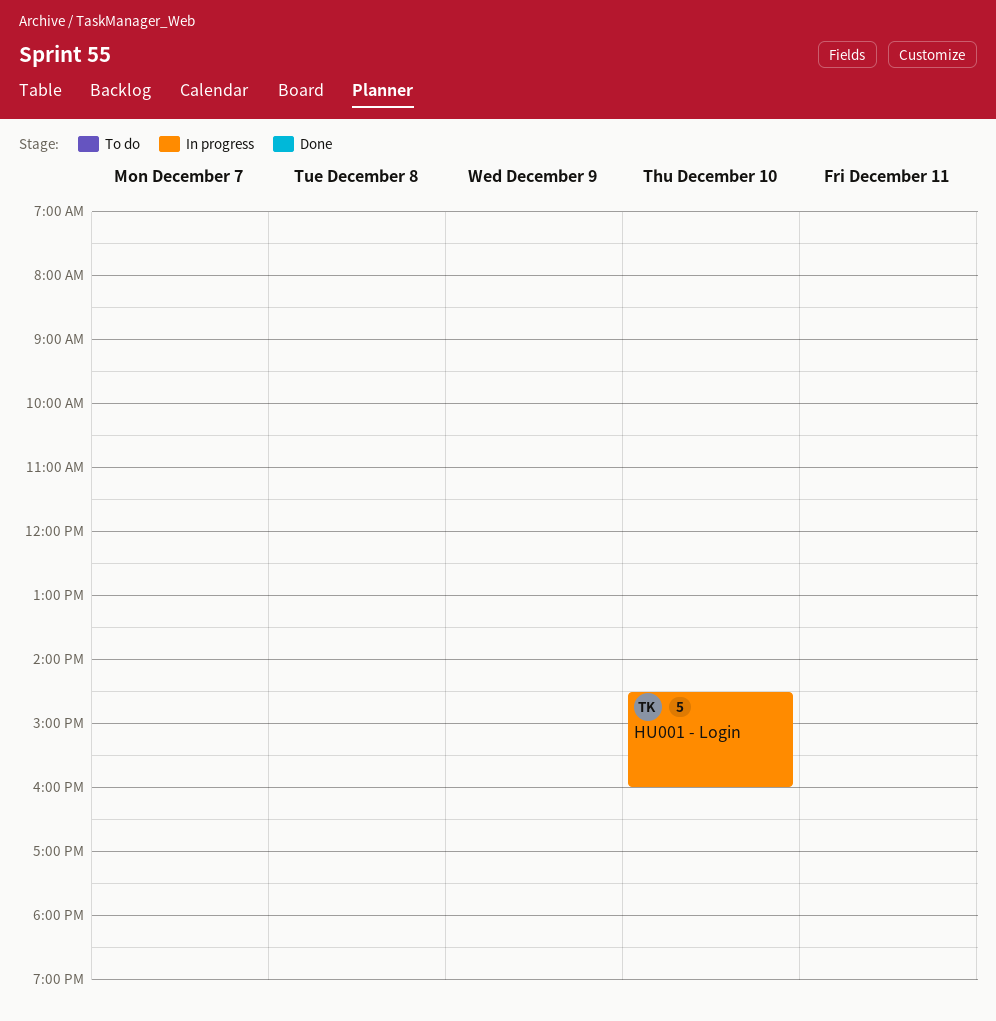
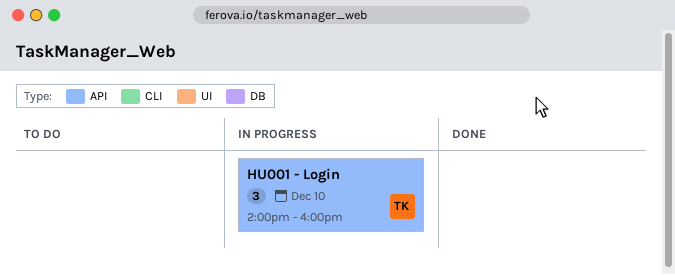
HU001 - Login, estimate: 5 -> 3
HU001 - Login, begins: 14:30 -> 14:00

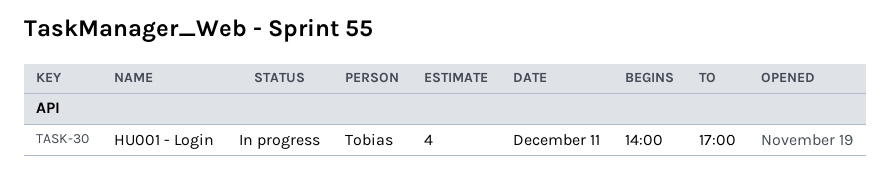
HU001 - Login, estimate: 3 -> 4
HU001 - Login, day: Dec 10 -> Dec 11
HU001 - Login, ends: 16:00 -> 17:00

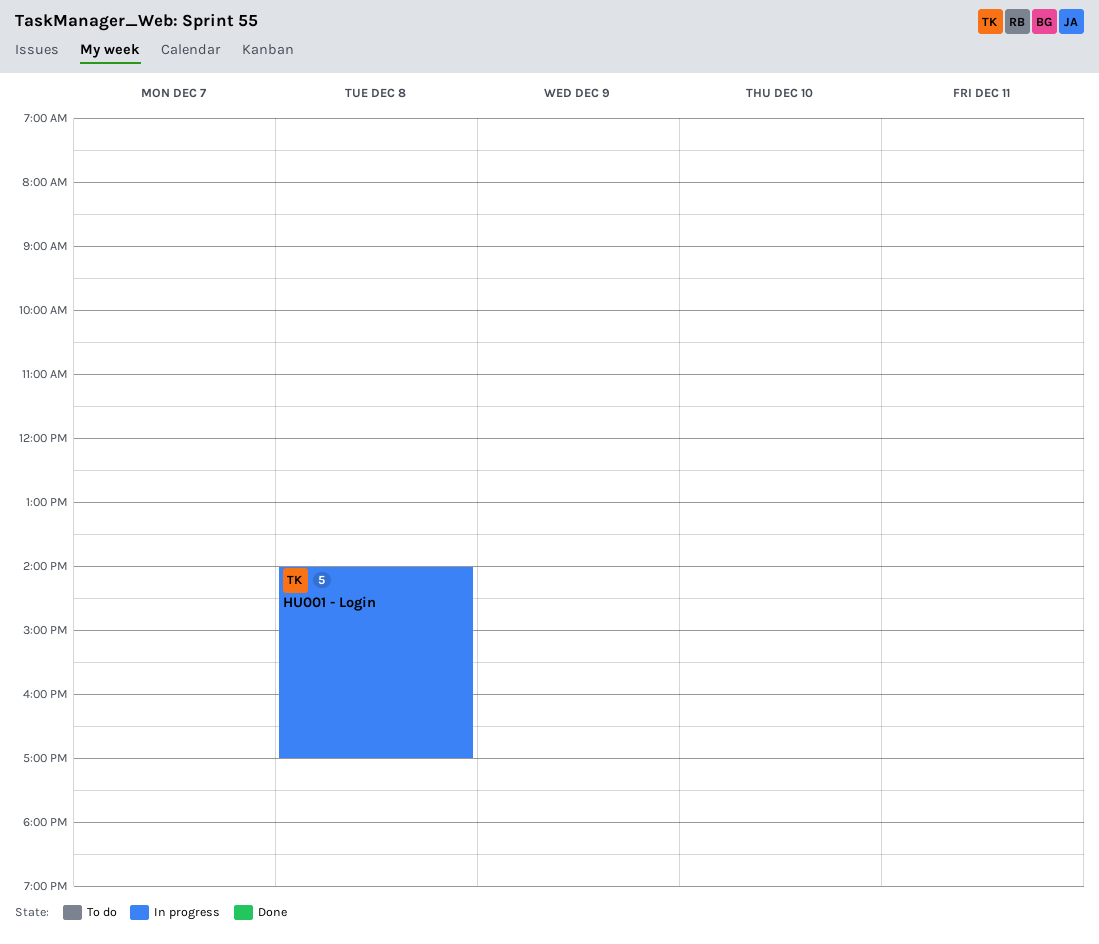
HU001 - Login, estimate: 4 -> 5
HU001 - Login, day: Dec 11 -> Dec 8

